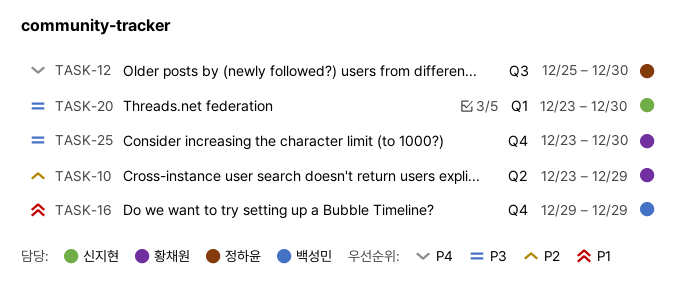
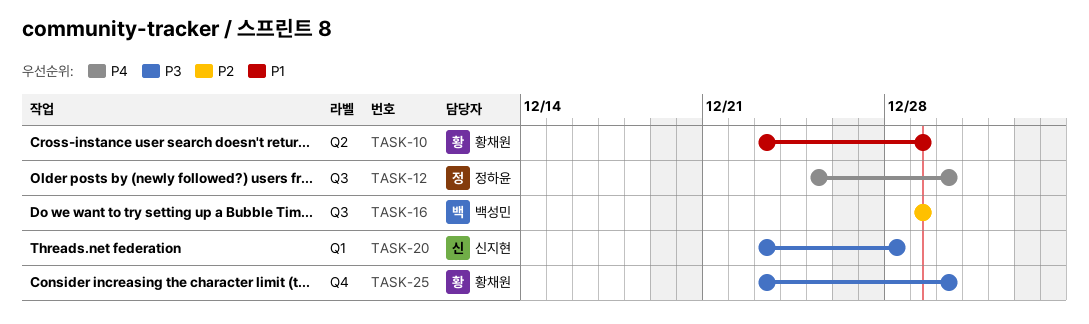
TASK-10, priority: P2 -> P1
TASK-16, priority: P1 -> P2
TASK-16, label: Q4 -> Q3
TASK-20, due: Dec 30 -> Dec 28

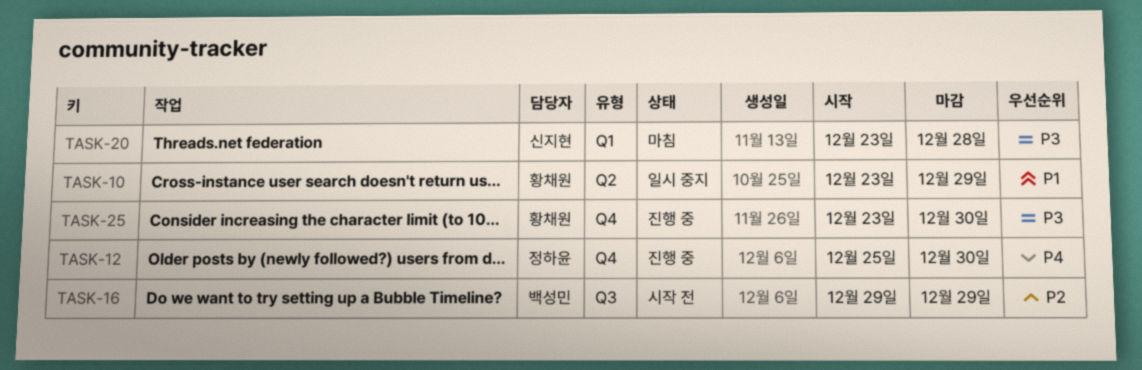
TASK-12, label: Q3 -> Q4

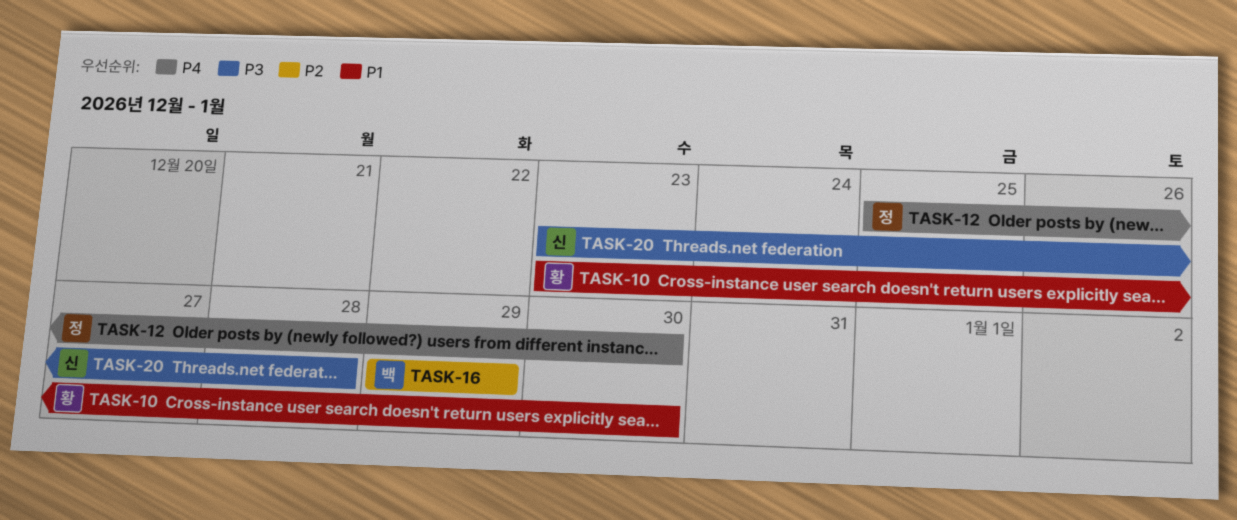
TASK-10, due: Dec 29 -> Dec 30
TASK-25: present -> none

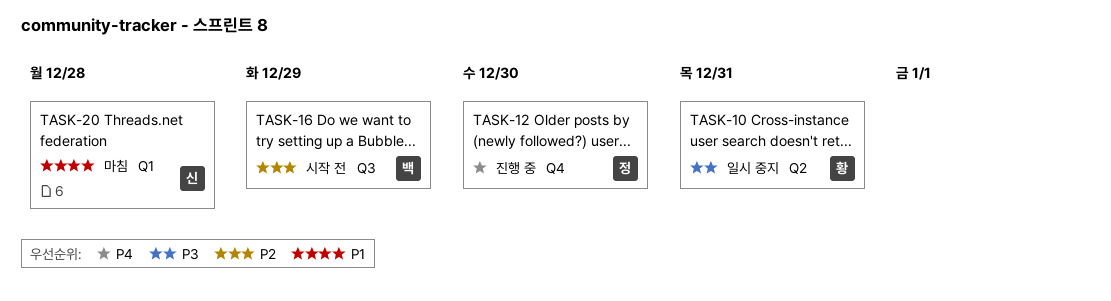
TASK-10, priority: P1 -> P3
TASK-10, due: Dec 30 -> Dec 31
TASK-20, priority: P3 -> P1

